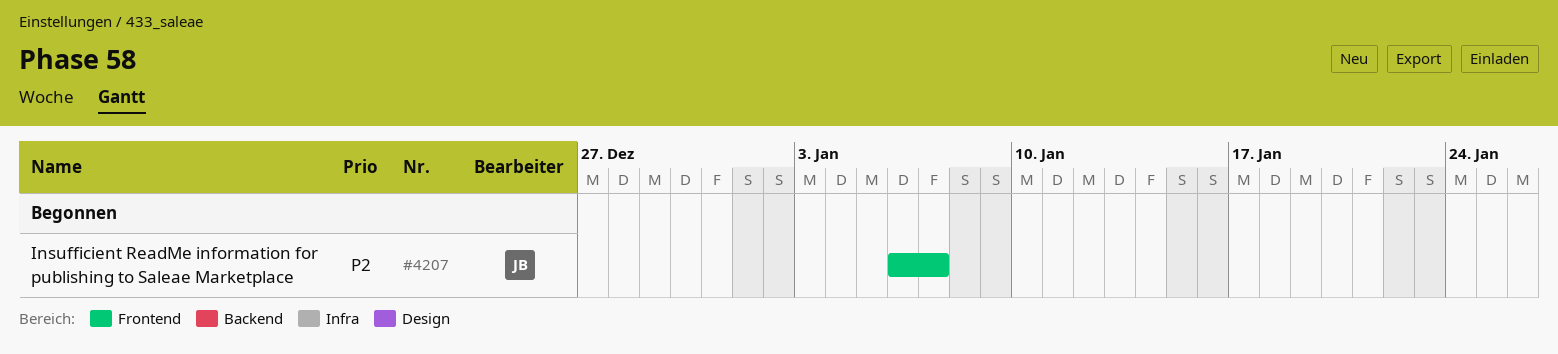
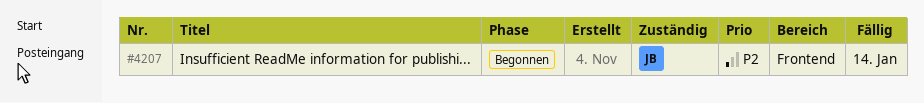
#4207, due: Jan 7 -> Jan 14

